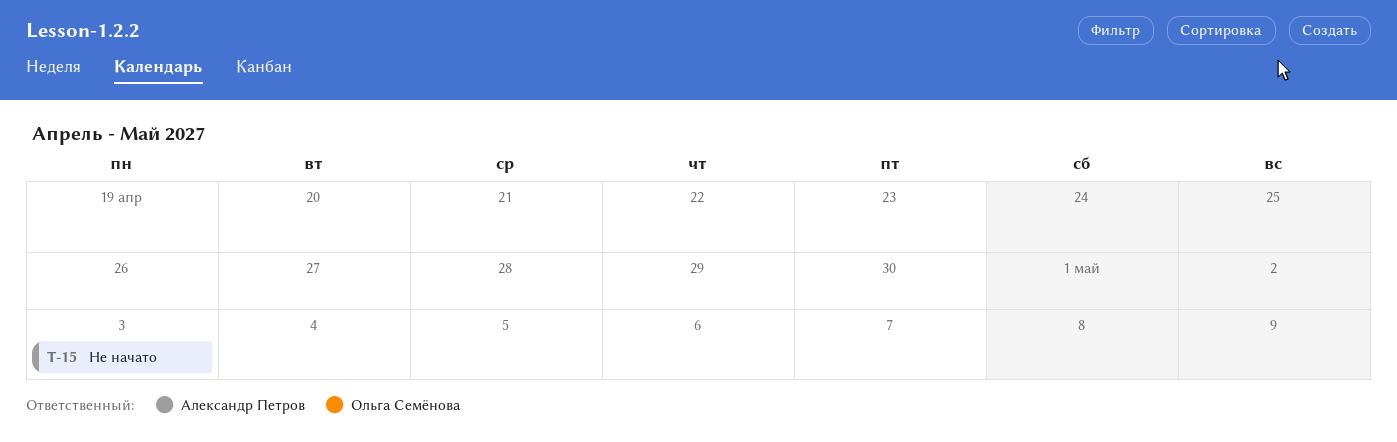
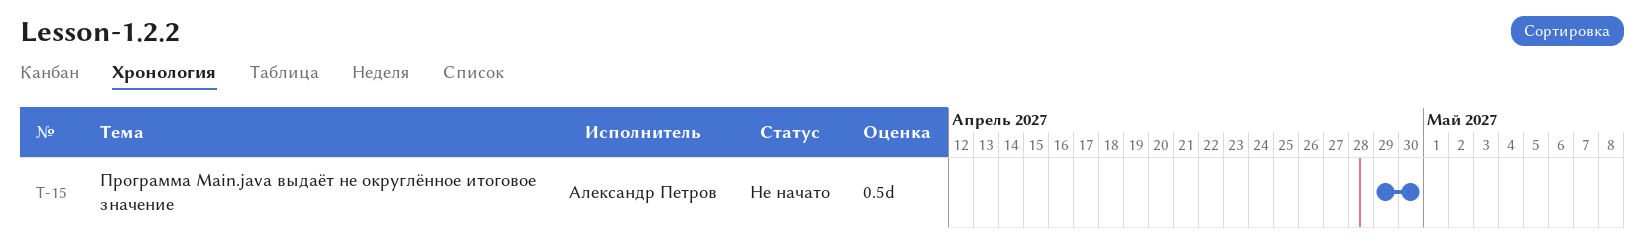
T-15, due: May 3 -> Apr 30

